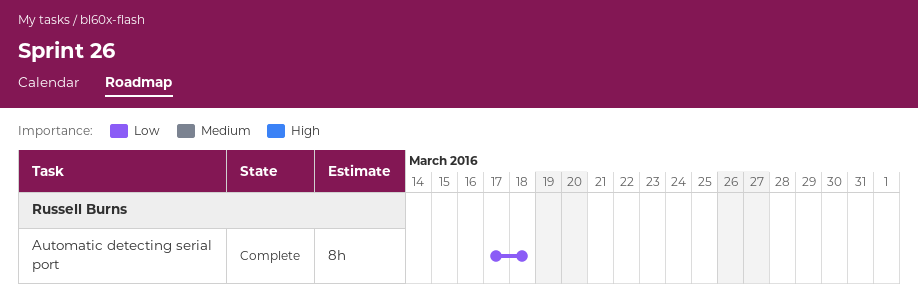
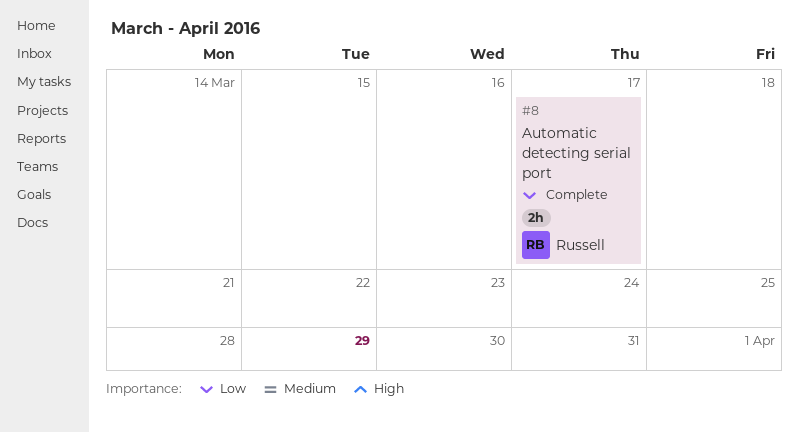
Automatic detecting serial port, estimate: 8h -> 2h
Automatic detecting serial port, due: Mar 18 -> Mar 17

